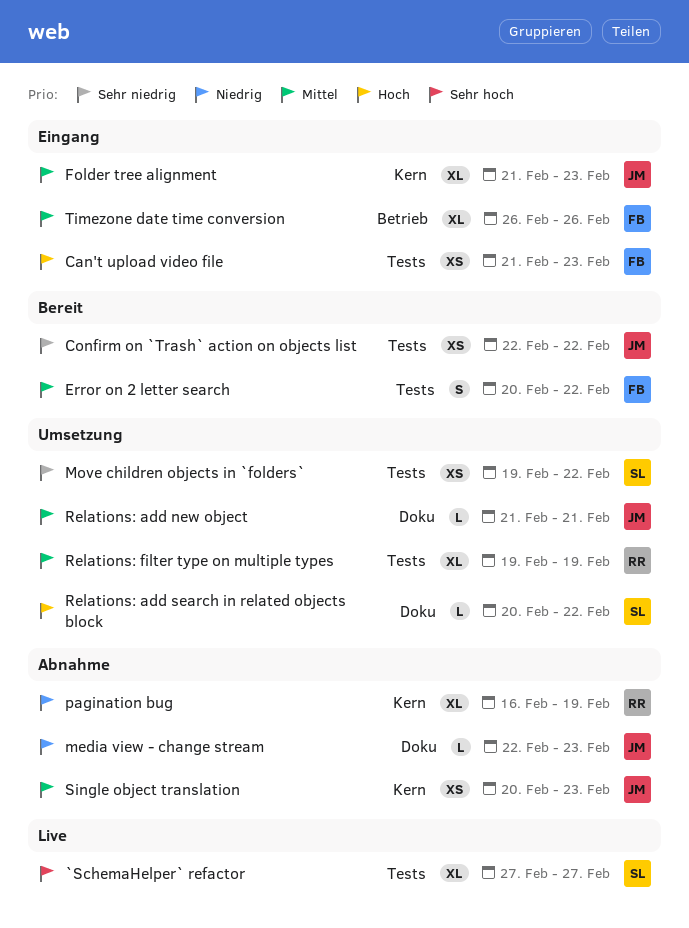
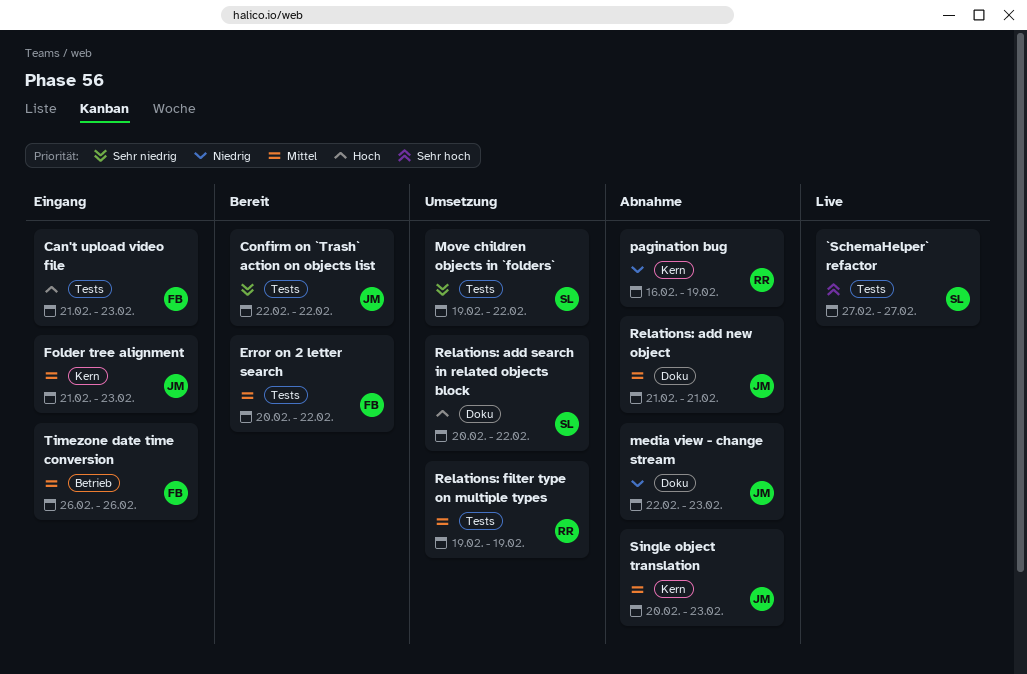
Relations: add new object, status: Umsetzung -> Abnahme

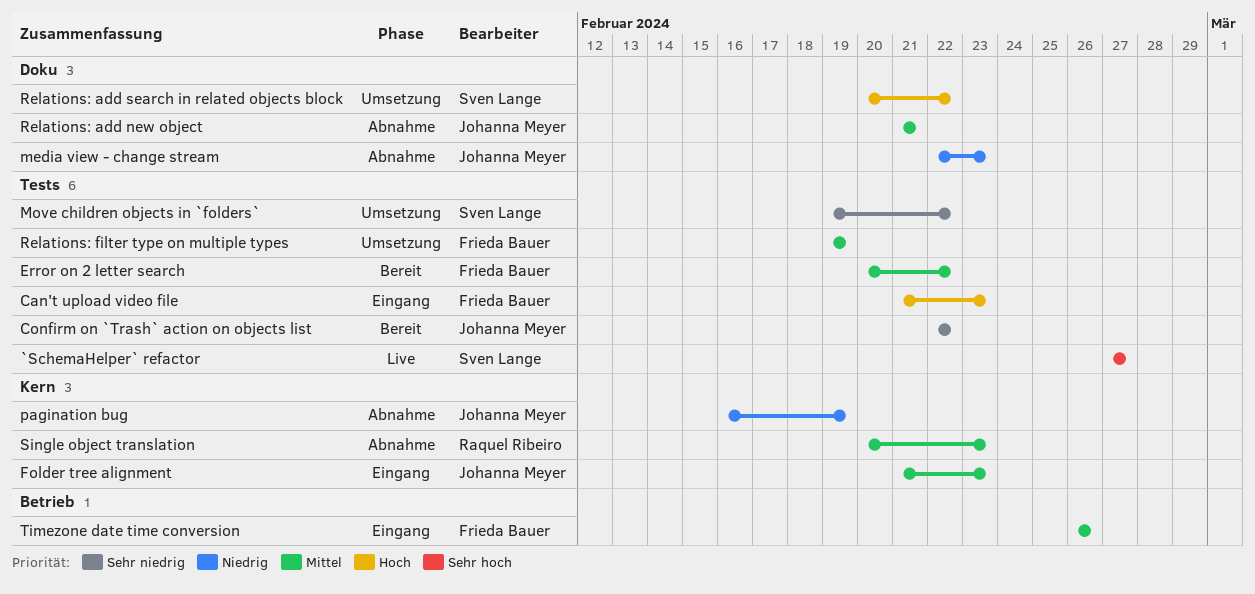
pagination bug, owner: Raquel Ribeiro -> Johanna Meyer
Relations: filter type on multiple types, owner: Raquel Ribeiro -> Frieda Bauer
Single object translation, owner: Johanna Meyer -> Raquel Ribeiro

